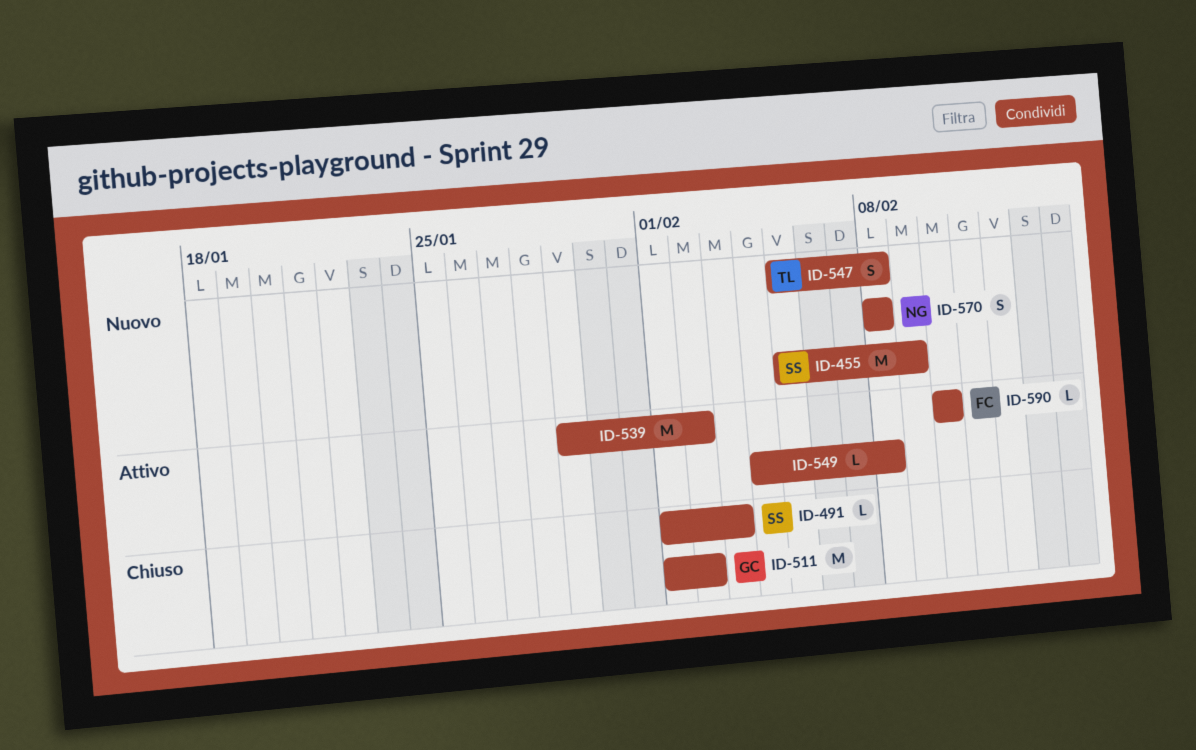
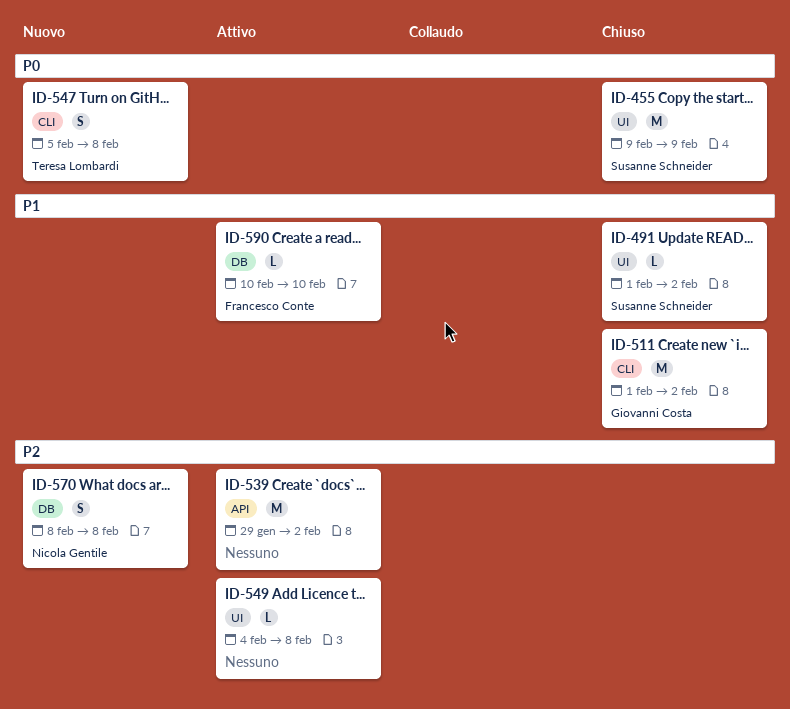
ID-455, status: Nuovo -> Chiuso
ID-455, start: Feb 5 -> Feb 9
ID-491, due: Feb 3 -> Feb 2

